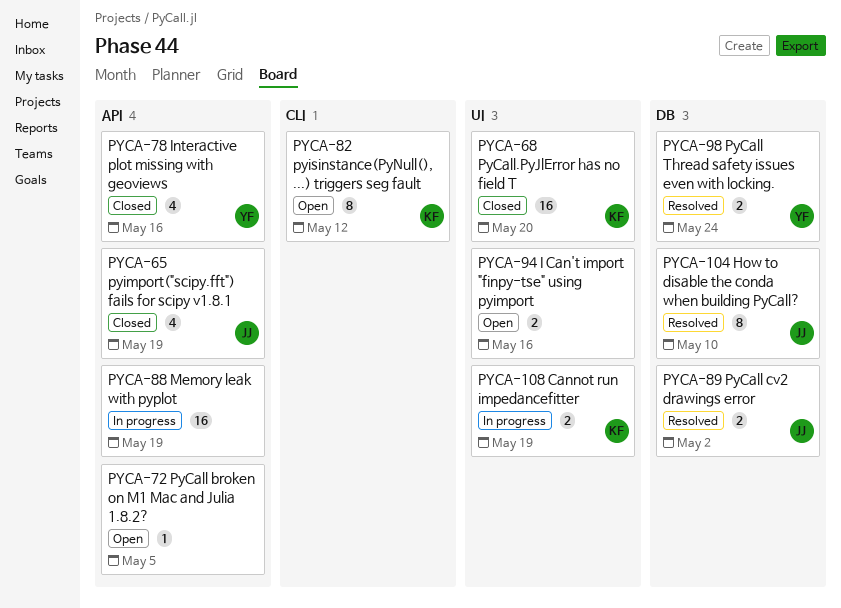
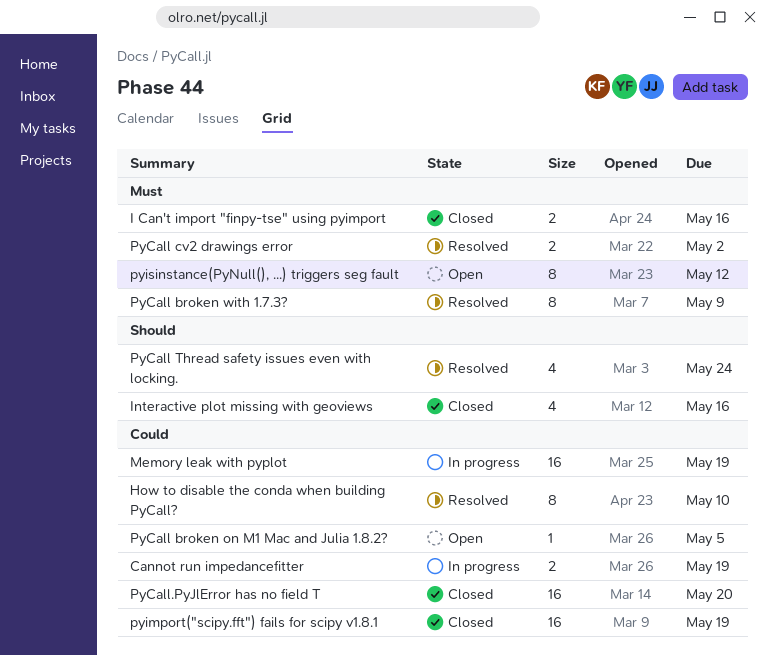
I Can't import "finpy-tse" using pyimport, status: Open -> Closed
PyCall broken with 1.7.3?: none -> present
PyCall Thread safety issues even with locking., estimate: 2 -> 4
pyimport("scipy.fft") fails for scipy v1.8.1, estimate: 4 -> 16

